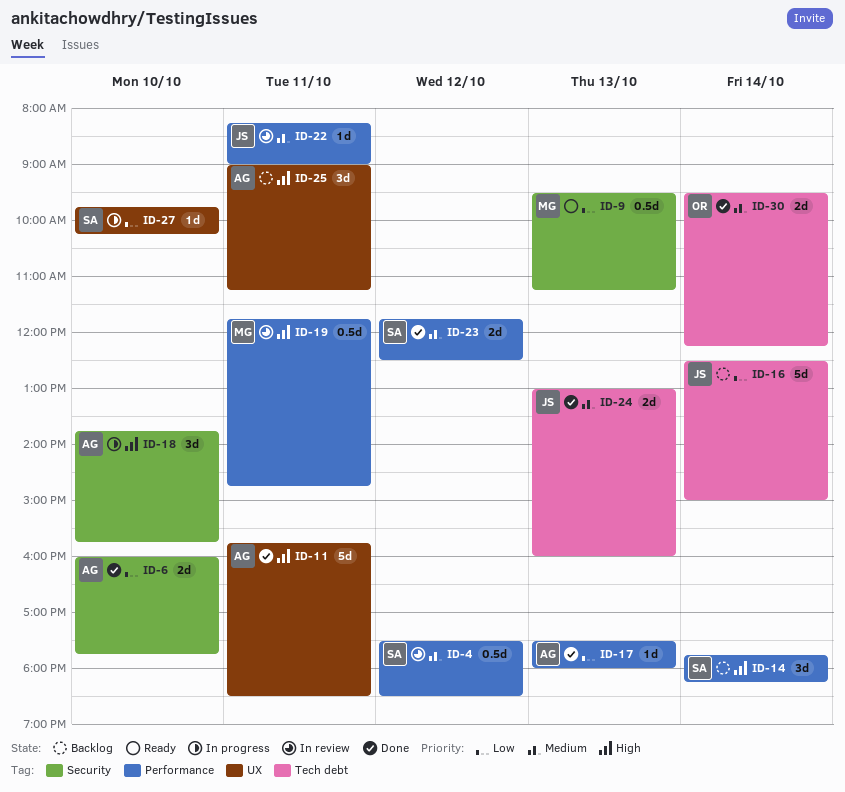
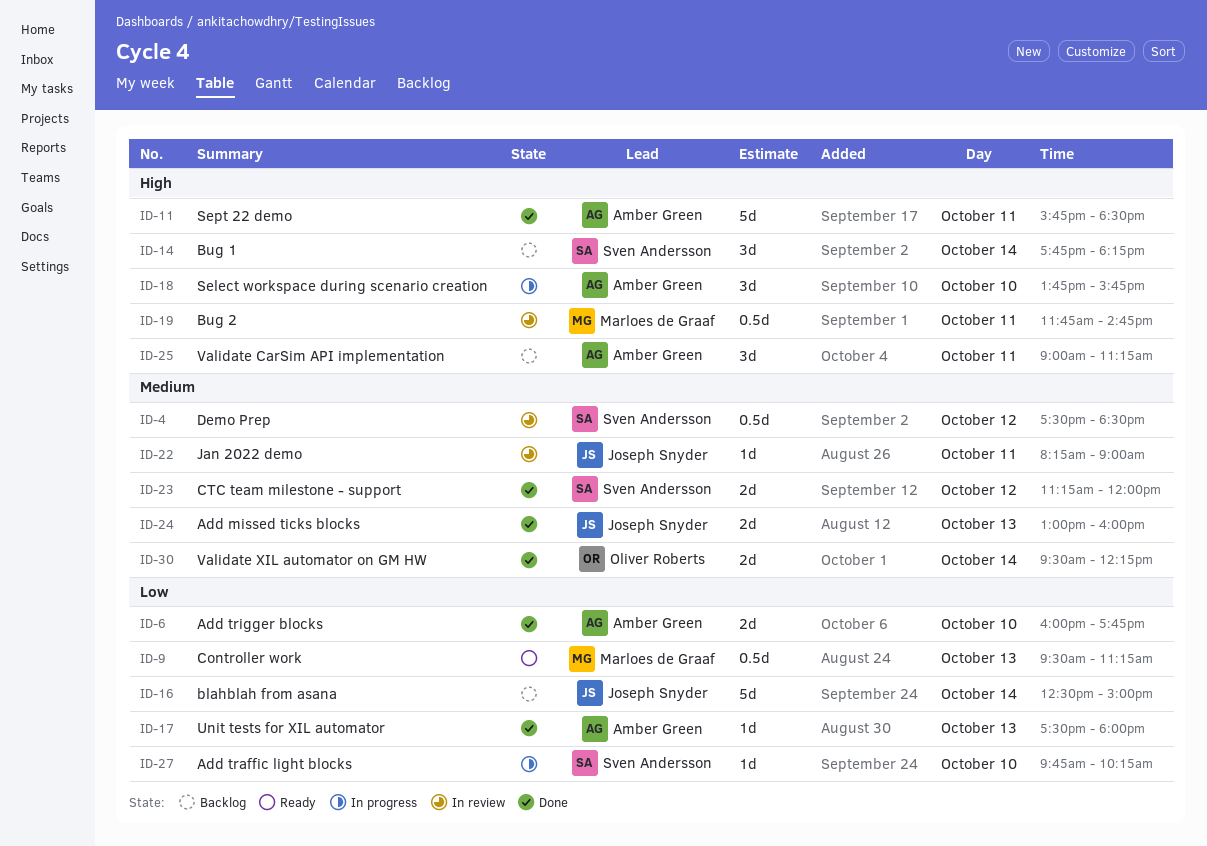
ID-23, begins: 11:45 -> 11:15
ID-23, ends: 12:30 -> 12:00

